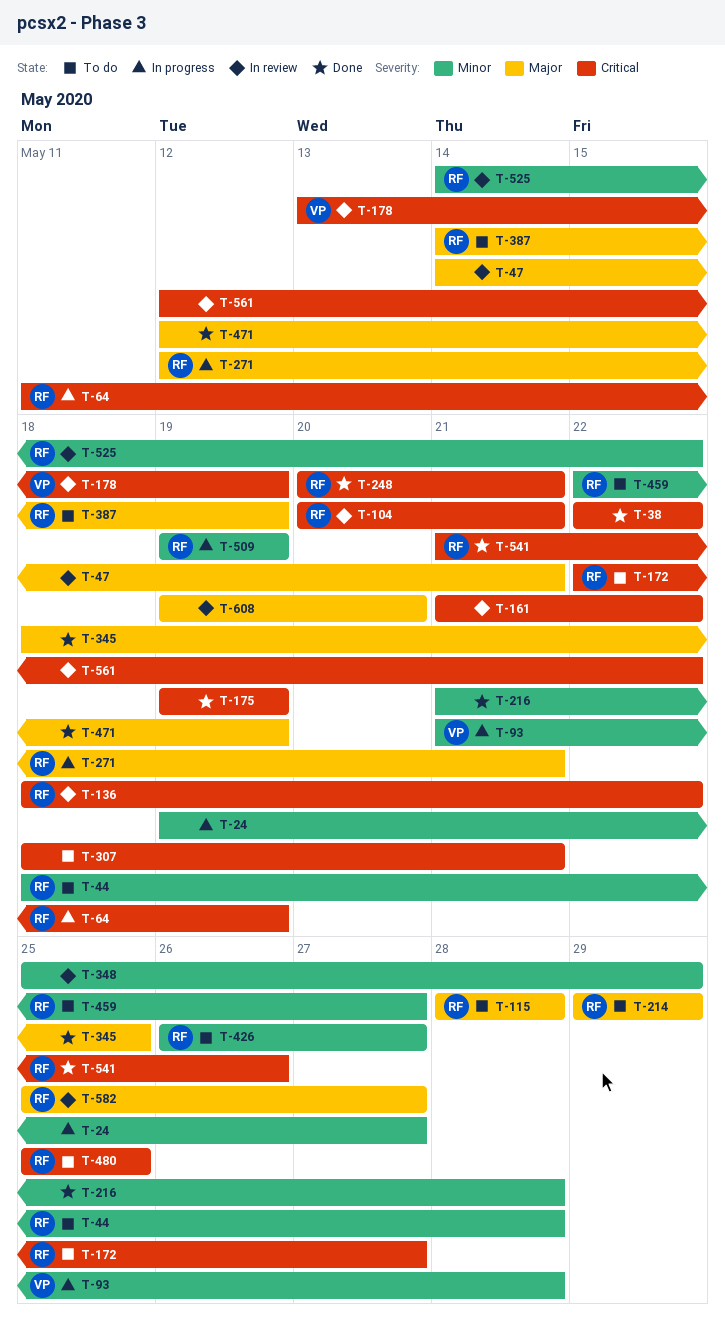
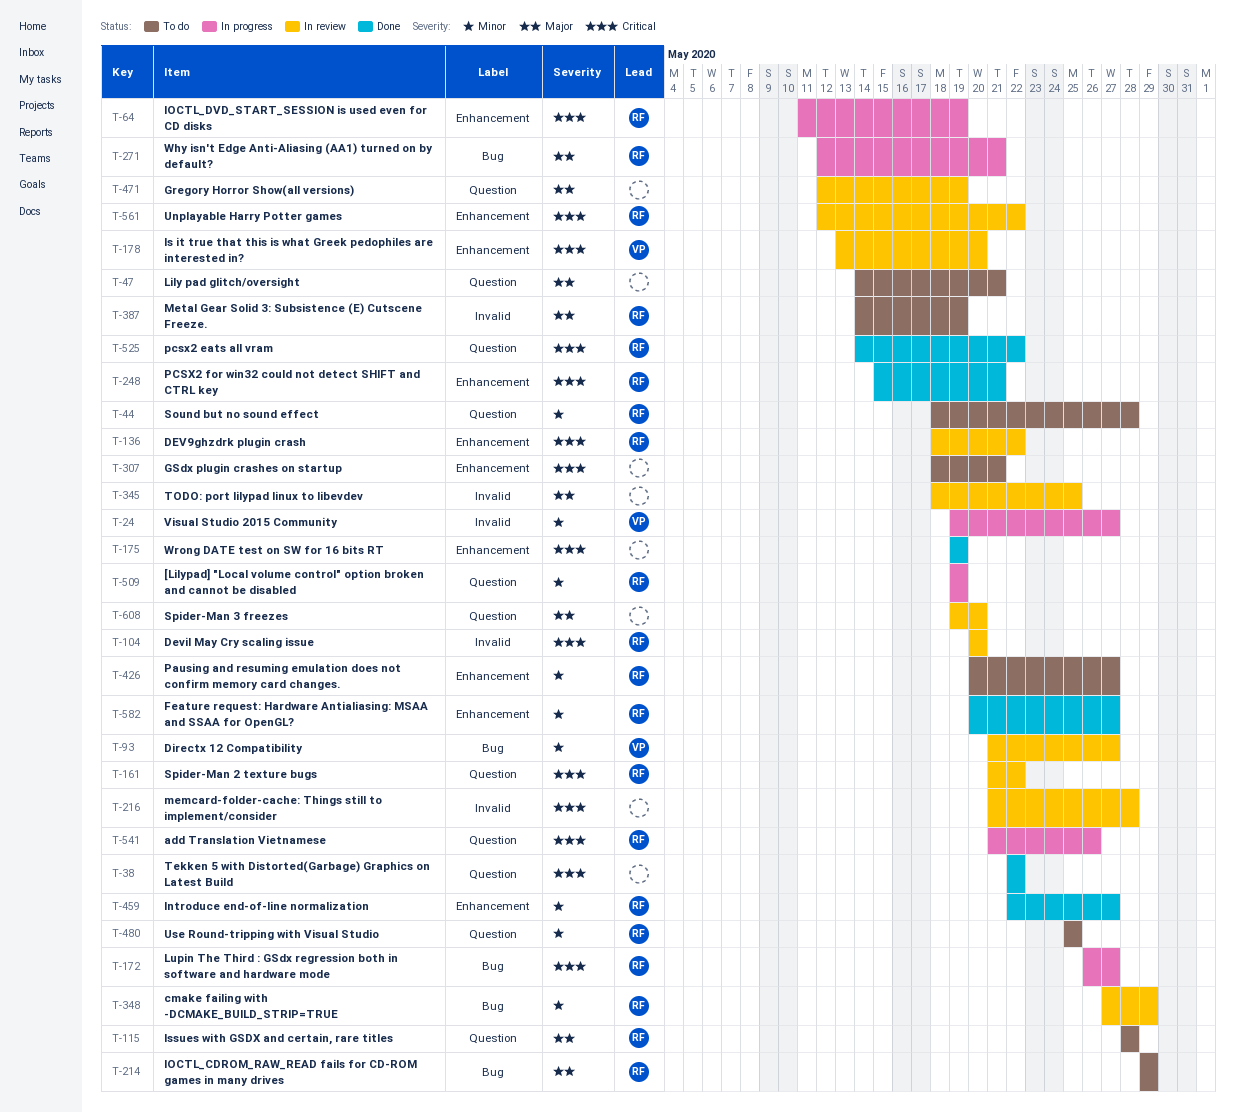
T-24, owner: none -> VP
T-47, status: In review -> To do
T-93, status: In progress -> In review
T-93, due: May 28 -> May 27
T-104, due: May 21 -> May 20
T-161, owner: none -> RF
T-172, status: To do -> In progress
T-172, start: May 22 -> May 26
T-178, due: May 19 -> May 20
T-216, status: Done -> In review
T-216, priority: Minor -> Critical
T-248, start: May 20 -> May 15
T-345, status: Done -> In review
T-348, owner: none -> RF
T-348, start: May 25 -> May 27
T-426, start: May 26 -> May 20
T-459, status: To do -> Done
T-471, status: Done -> In review
T-480, priority: Critical -> Minor
T-525, status: In review -> Done
T-525, priority: Minor -> Critical
T-541, status: Done -> In progress
T-561, owner: none -> RF
T-582, status: In review -> Done
T-582, priority: Major -> Minor
T-582, start: May 25 -> May 20

